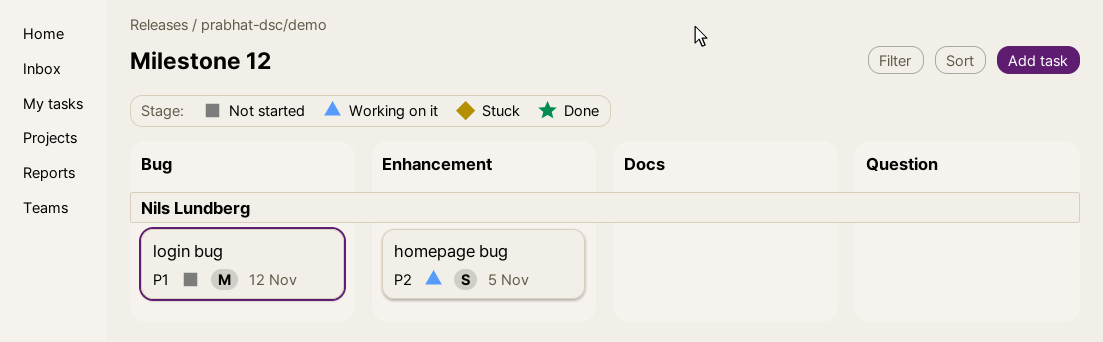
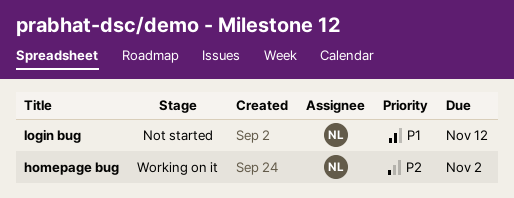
homepage bug, due: Nov 5 -> Nov 2

